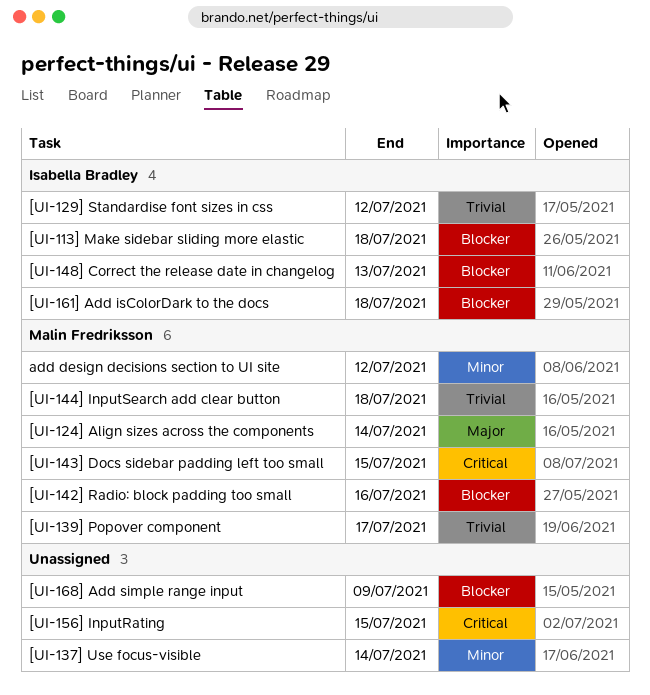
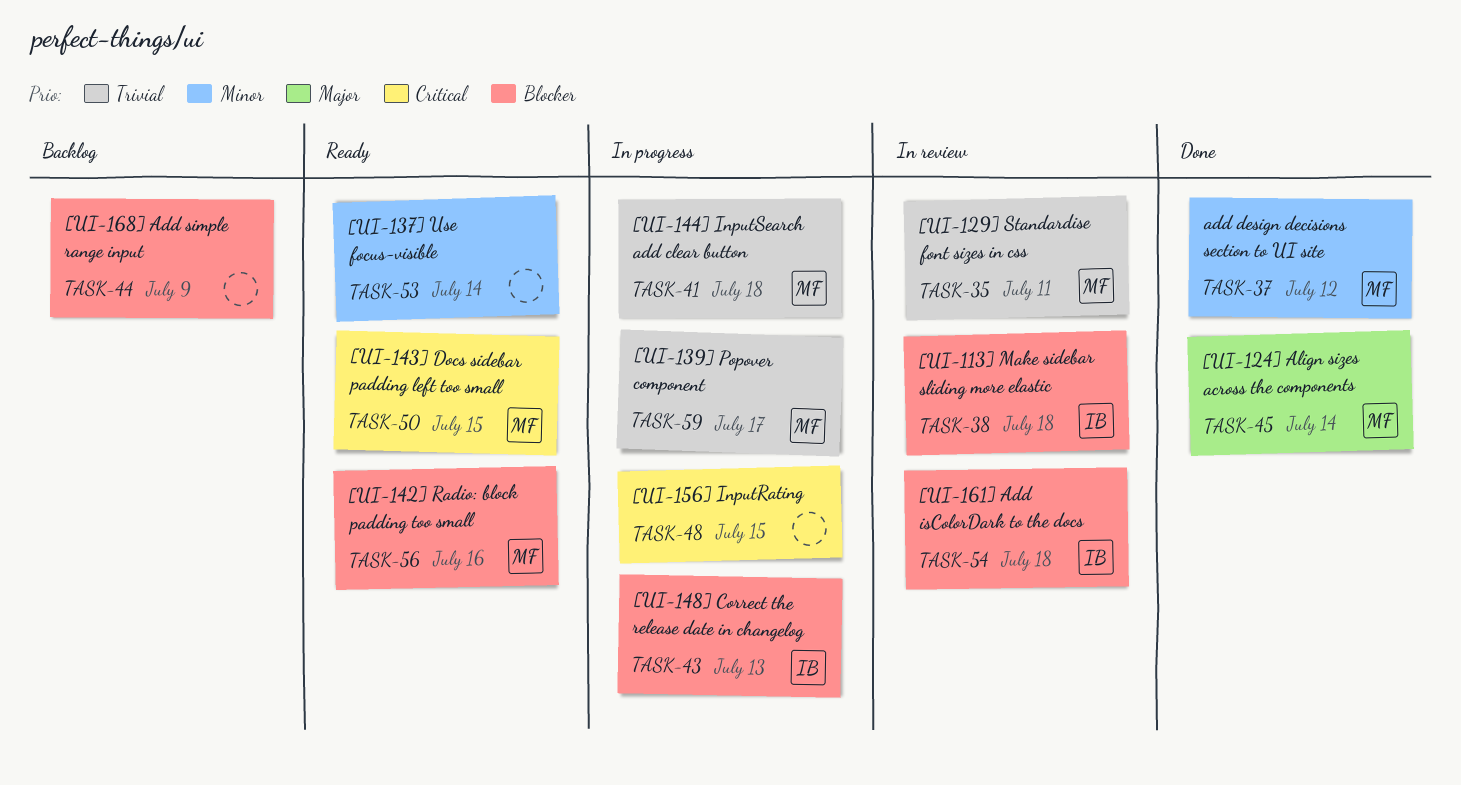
[UI-129] Standardise font sizes in css, owner: Isabella Bradley -> Malin Fredriksson
[UI-129] Standardise font sizes in css, due: Jul 12 -> Jul 11

